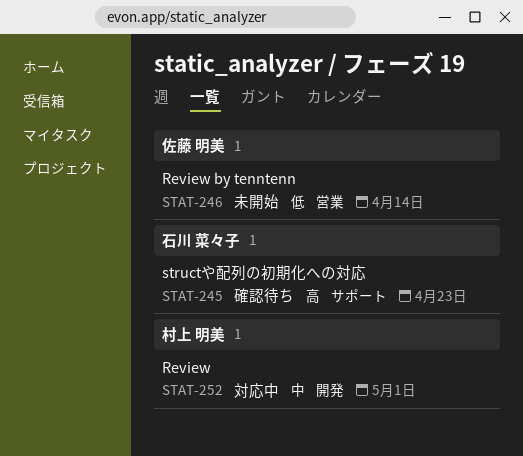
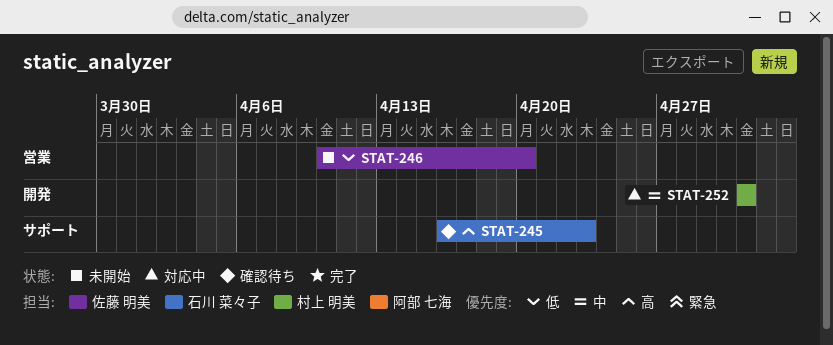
STAT-246, due: Apr 14 -> Apr 20

